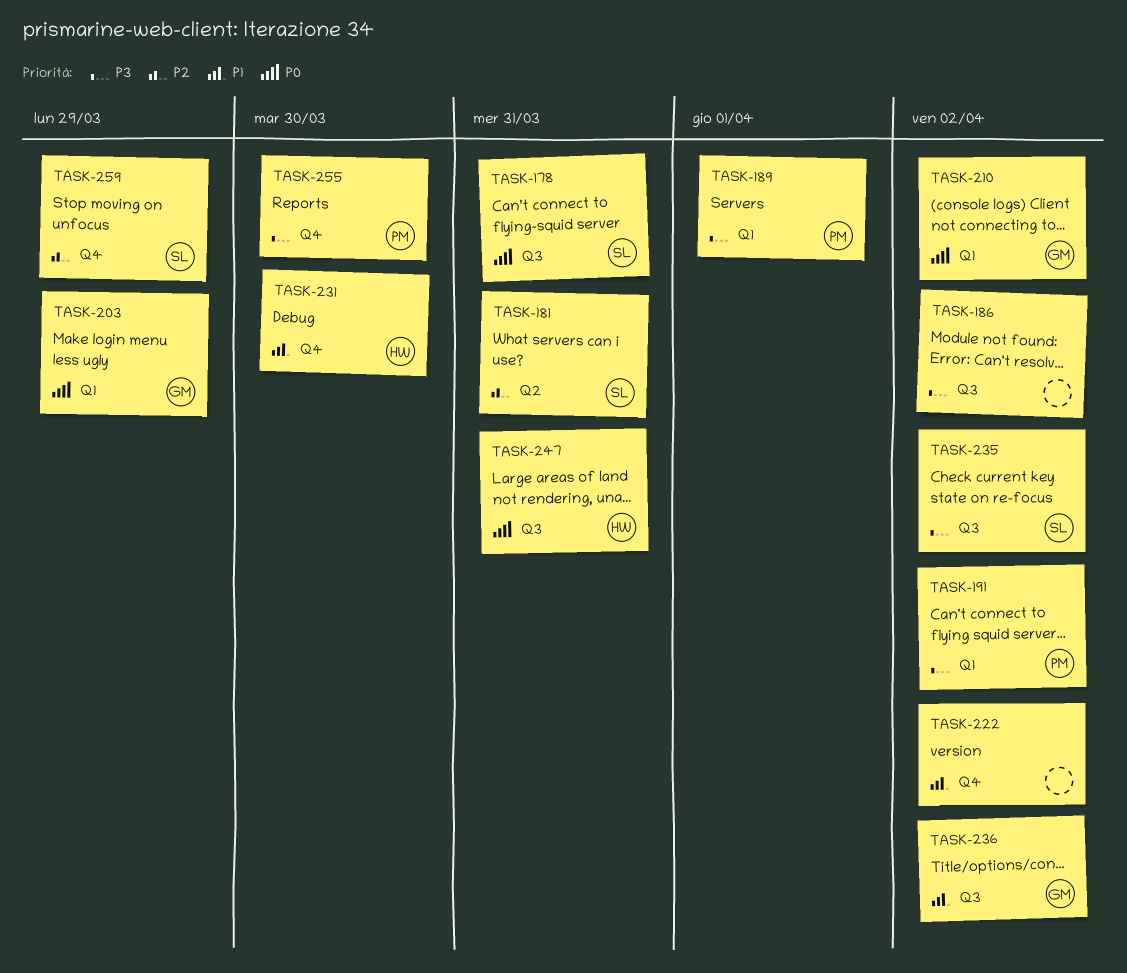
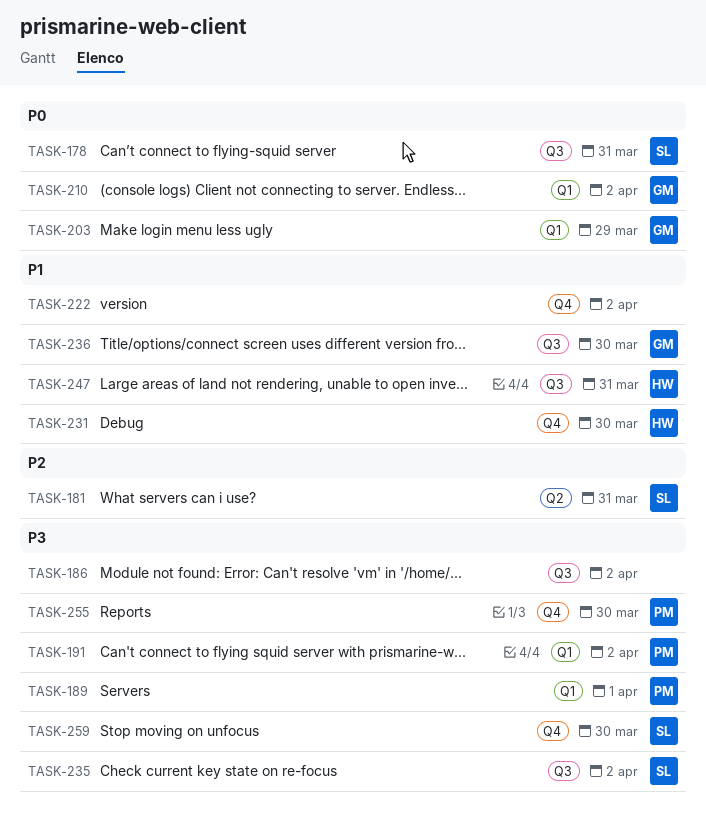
TASK-236, due: Apr 2 -> Mar 30
TASK-247, priority: P0 -> P1
TASK-259, priority: P2 -> P3
TASK-259, due: Mar 29 -> Mar 30

